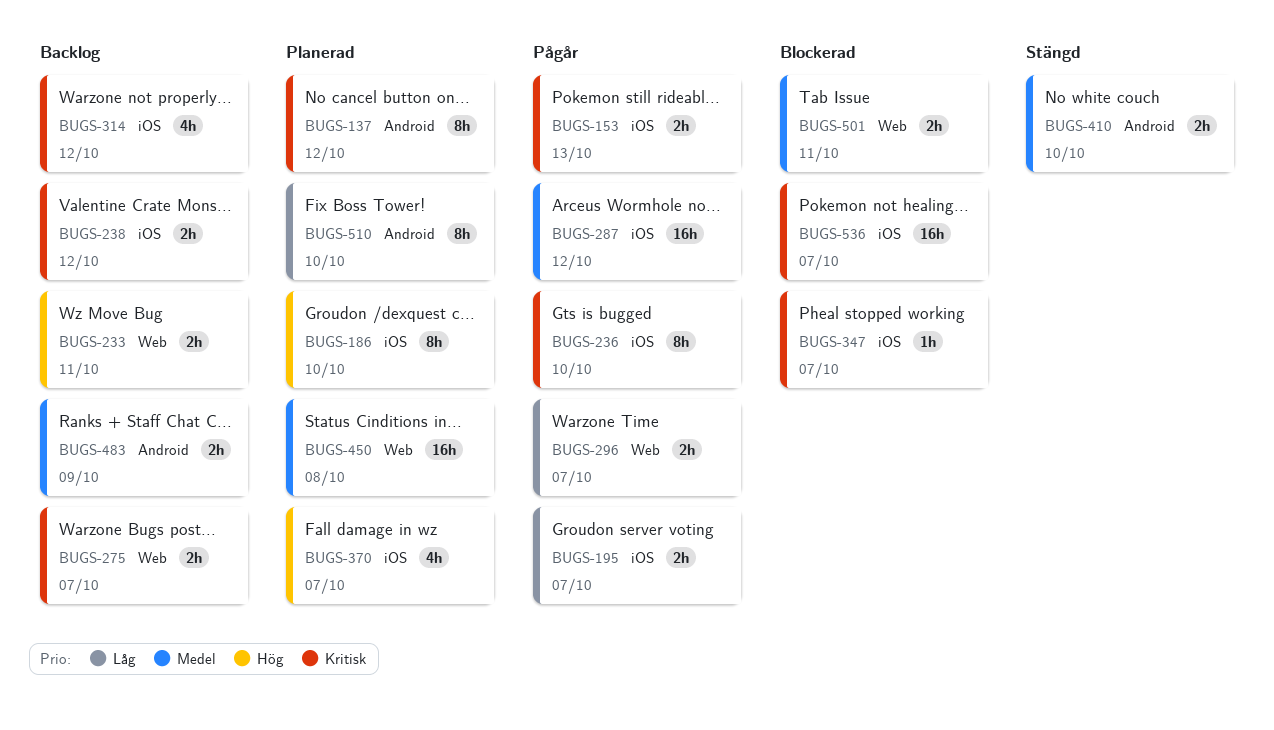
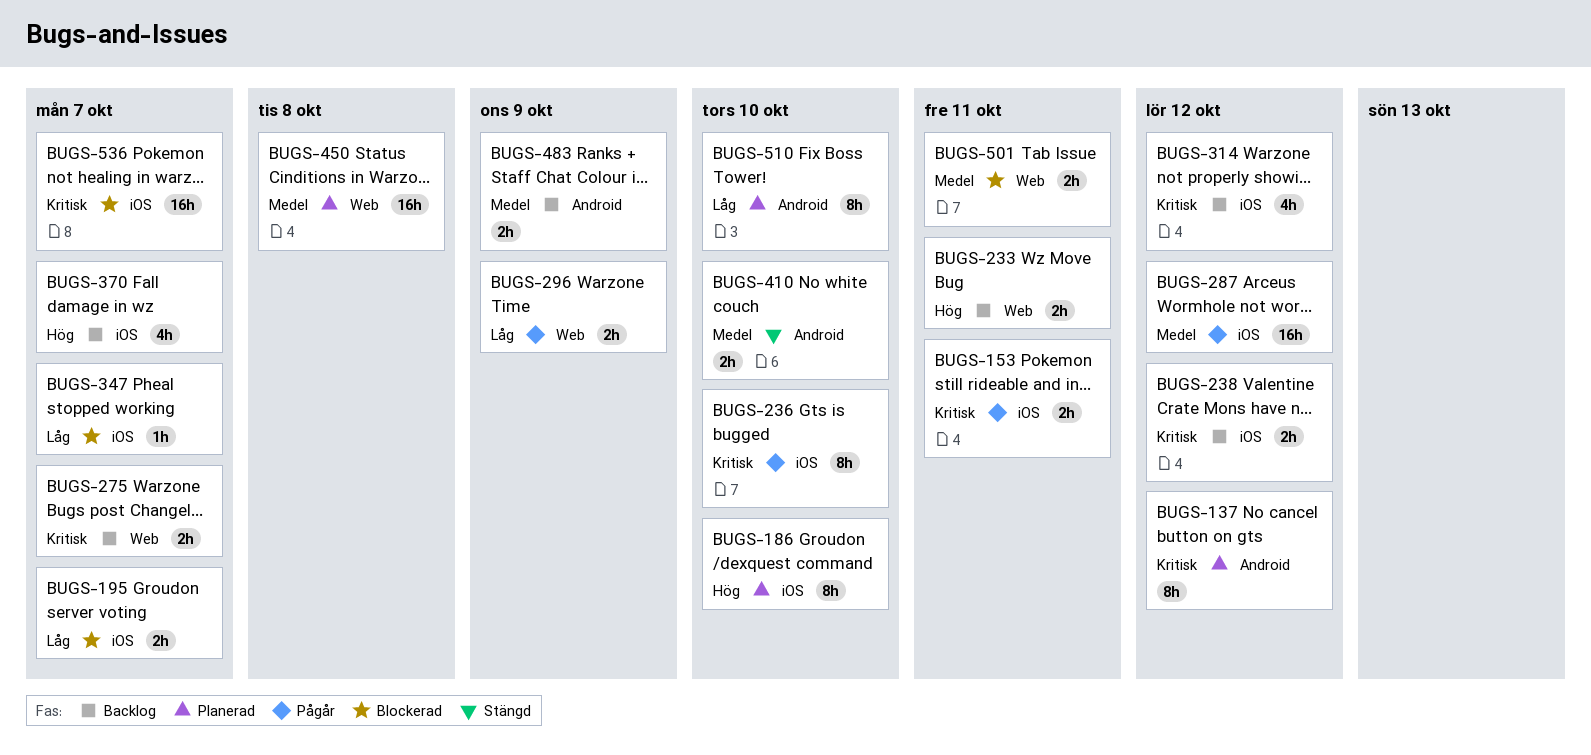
BUGS-153, due: Oct 13 -> Oct 11
BUGS-195, status: Pågår -> Blockerad
BUGS-296, due: Oct 7 -> Oct 9
BUGS-347, priority: Kritisk -> Låg
BUGS-370, status: Planerad -> Backlog

